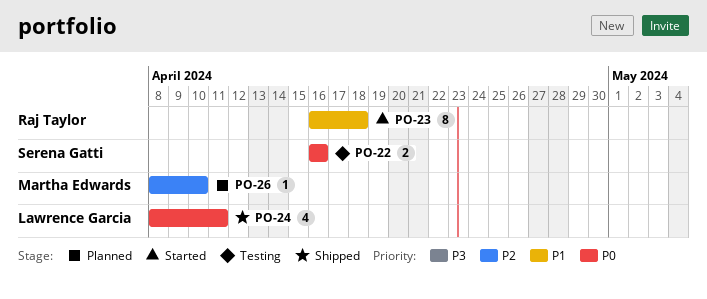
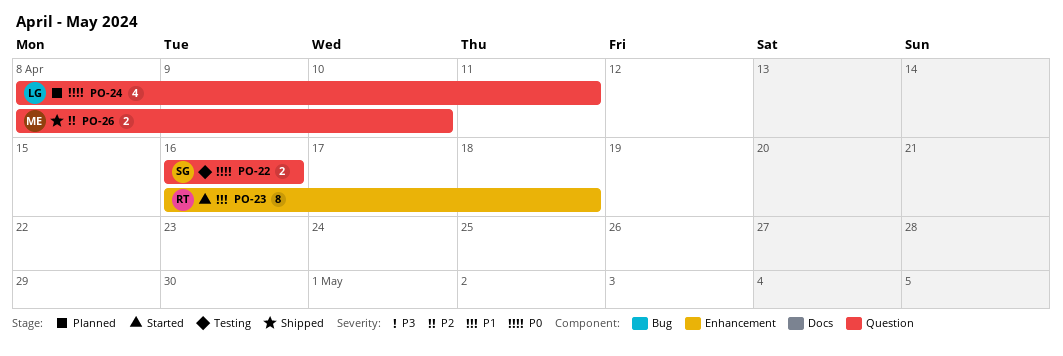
PO-24, status: Shipped -> Planned
PO-26, status: Planned -> Shipped
PO-26, estimate: 1 -> 2

